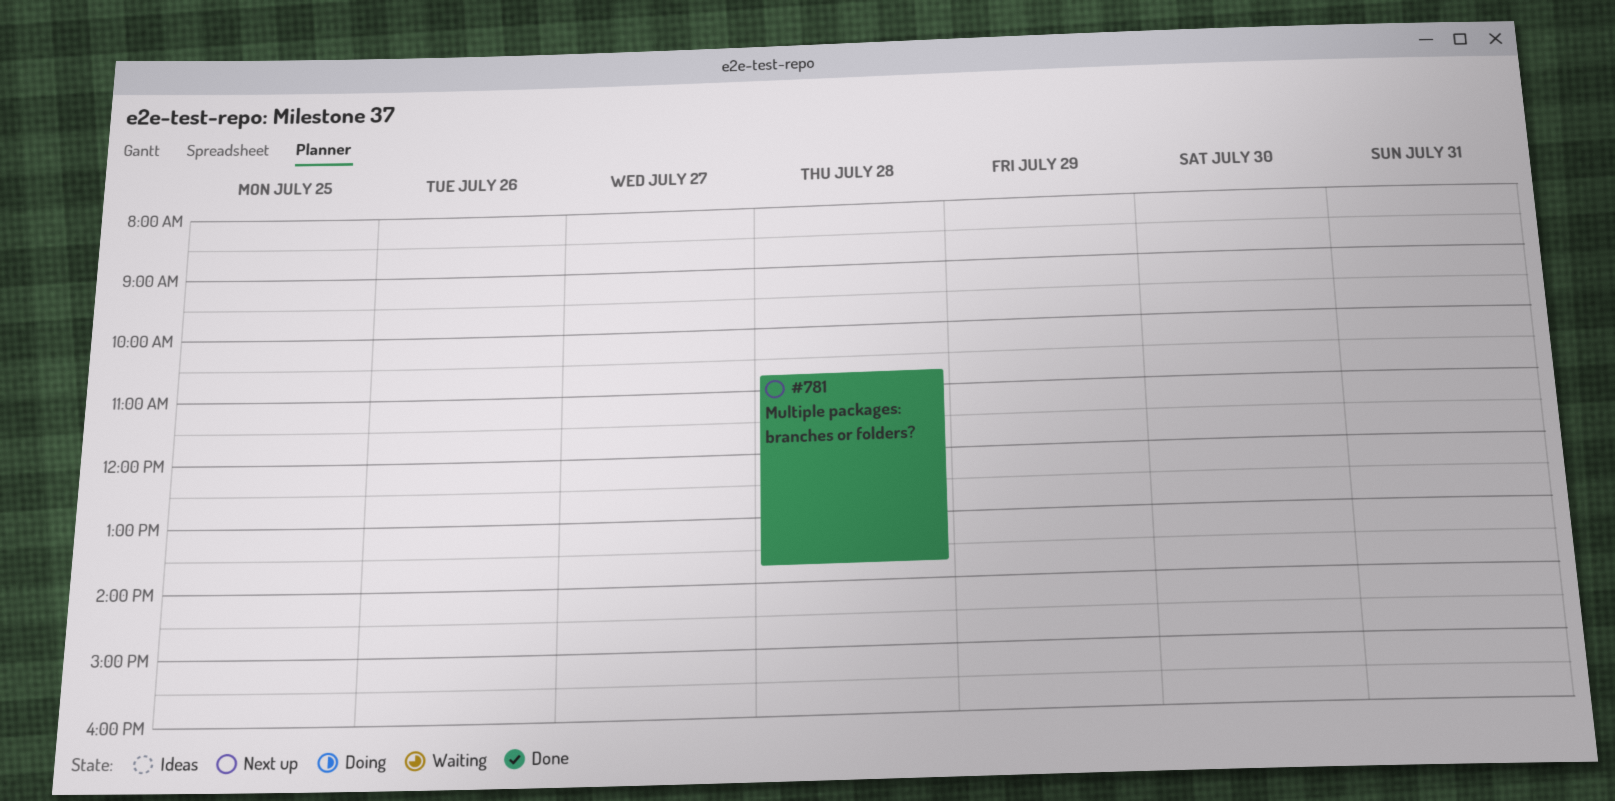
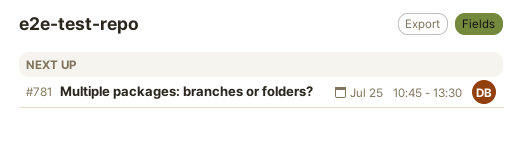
#781, day: Jul 28 -> Jul 25
#781, ends: 13:45 -> 13:30

